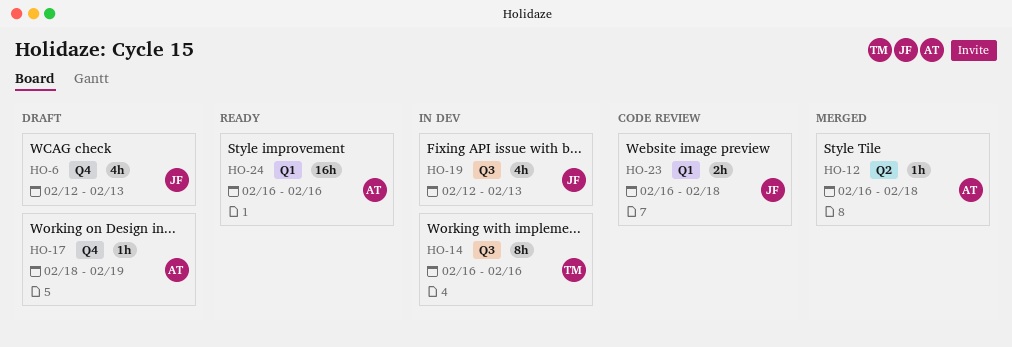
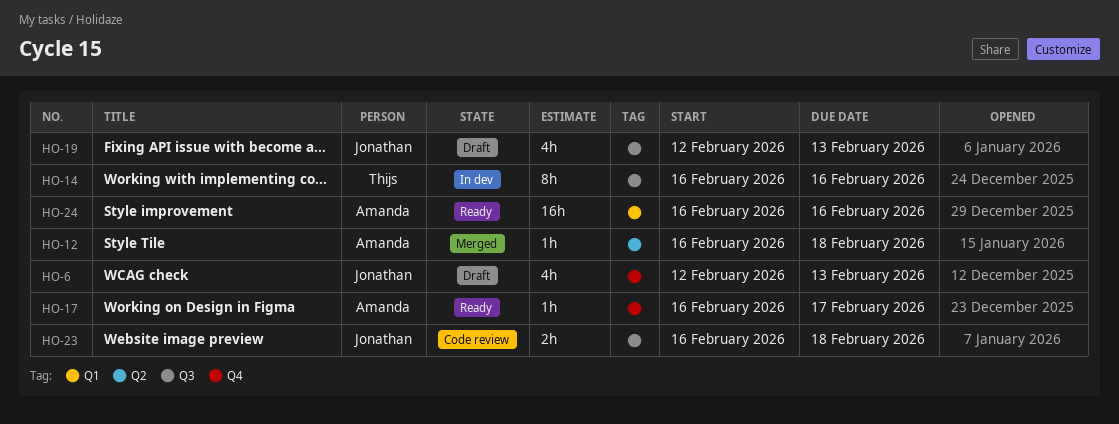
HO-17, status: Draft -> Ready
HO-17, start: Feb 18 -> Feb 16
HO-17, due: Feb 19 -> Feb 17
HO-19, status: In dev -> Draft
HO-23, label: Q1 -> Q3

